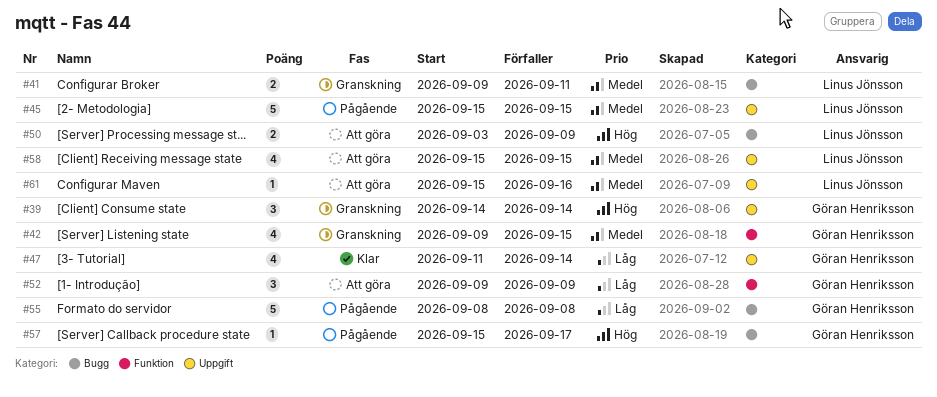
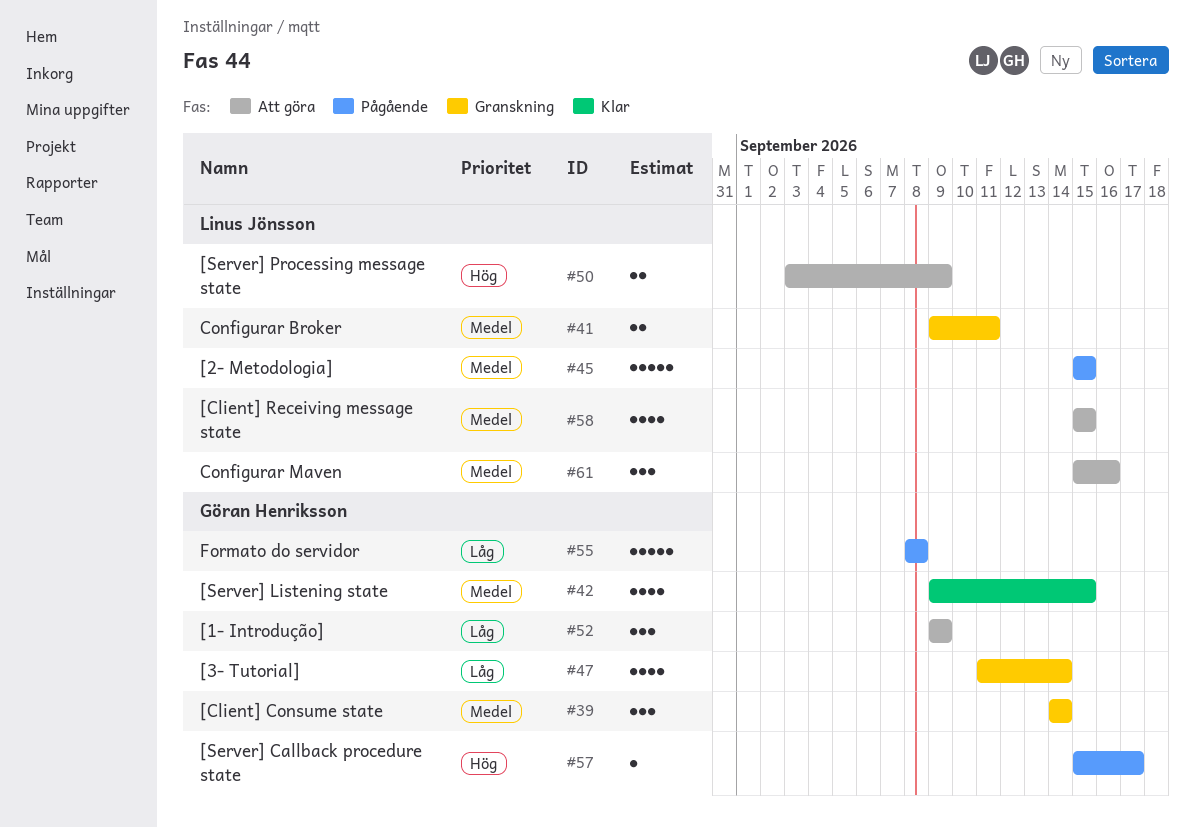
#39, priority: Hög -> Medel
#42, status: Granskning -> Klar
#47, status: Klar -> Granskning
#61, estimate: 1 -> 3

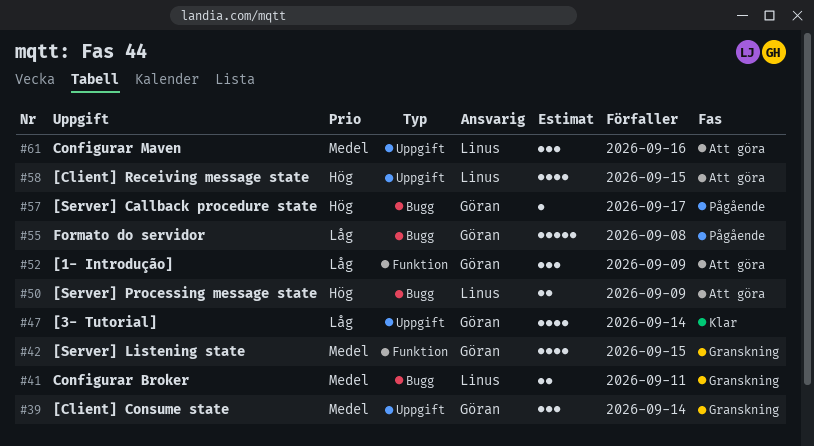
#42, status: Klar -> Granskning
#45: present -> none
#47, status: Granskning -> Klar
#58, priority: Medel -> Hög

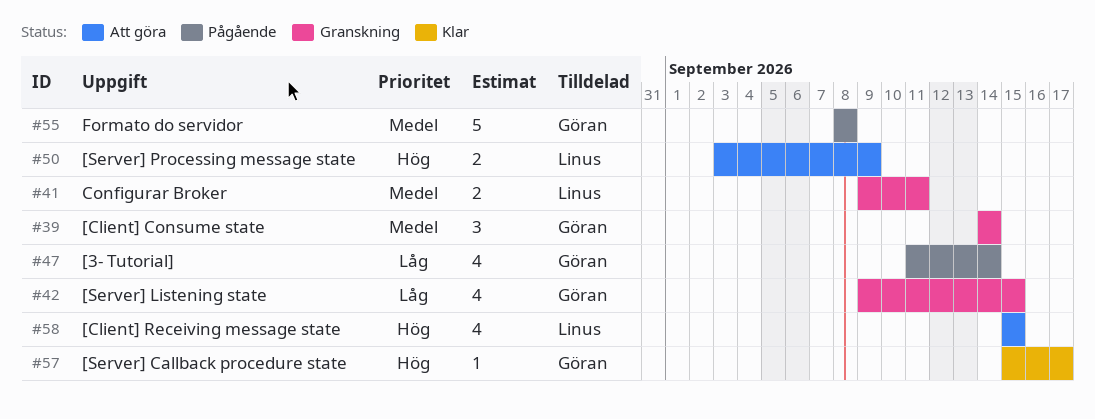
#42, priority: Medel -> Låg
#47, status: Klar -> Pågående
#52: present -> none
#55, priority: Låg -> Medel
#57, status: Pågående -> Klar
#61: present -> none

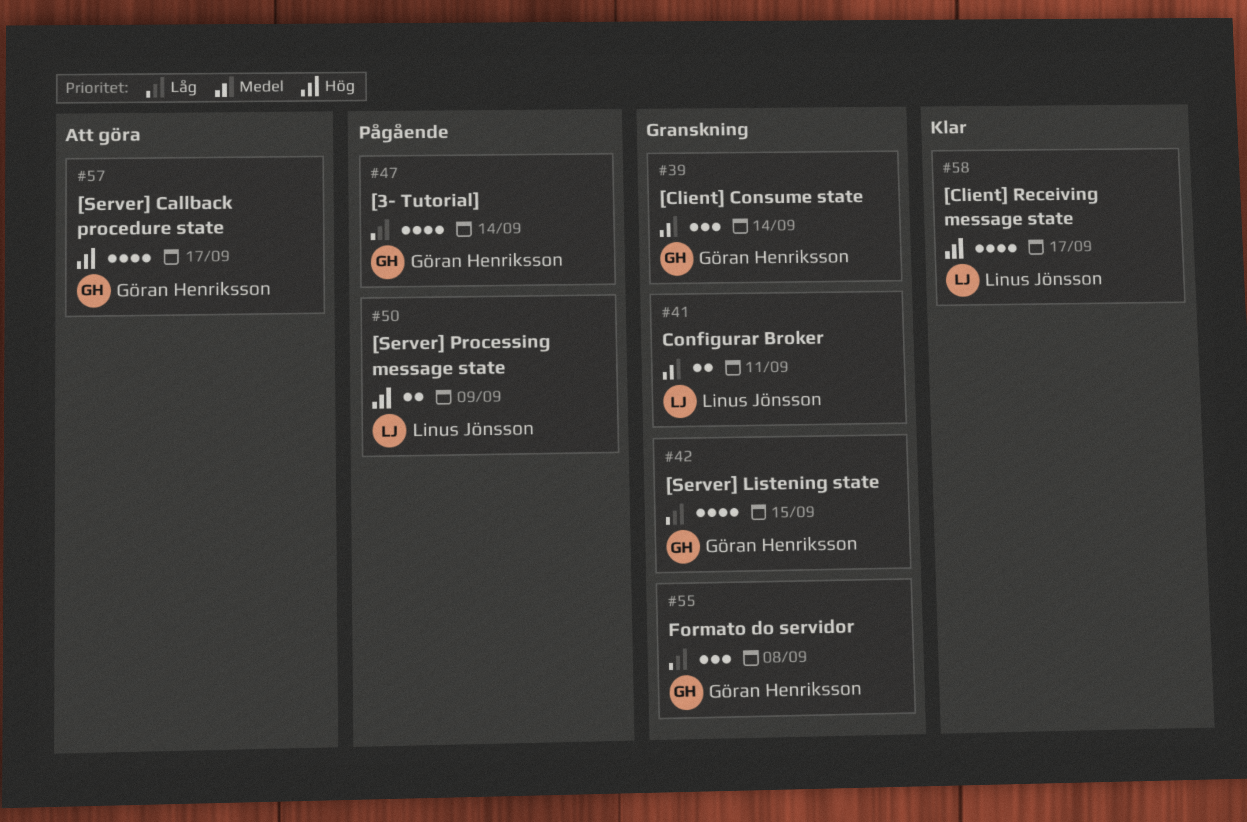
#50, status: Att göra -> Pågående
#55, status: Pågående -> Granskning
#55, priority: Medel -> Låg
#55, estimate: 5 -> 3
#57, status: Klar -> Att göra
#57, estimate: 1 -> 4
#58, status: Att göra -> Klar
#58, due: Sep 15 -> Sep 17

